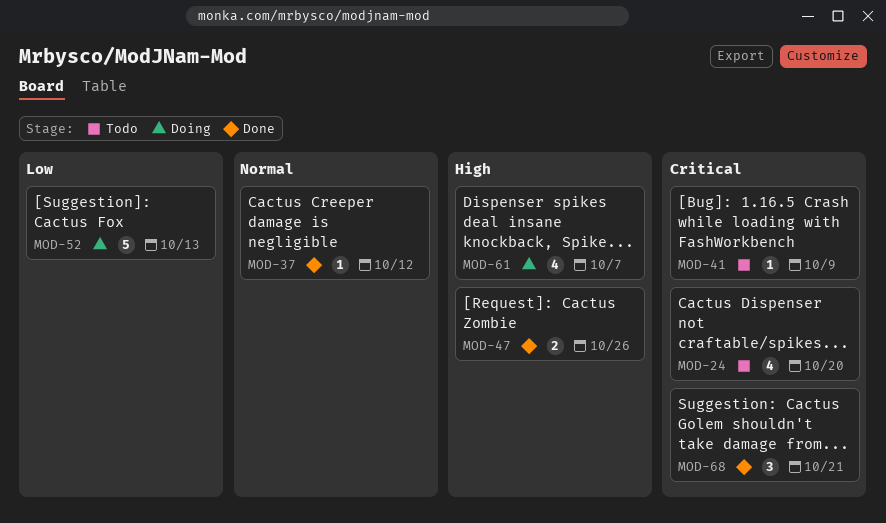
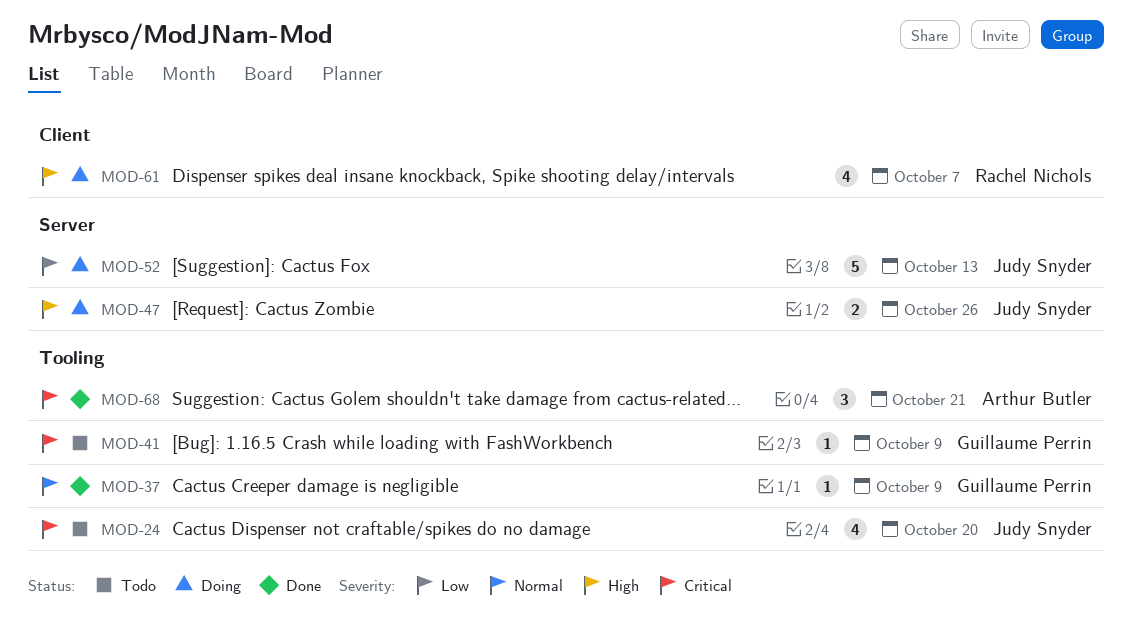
MOD-37, due: Oct 12 -> Oct 9
MOD-47, status: Done -> Doing

